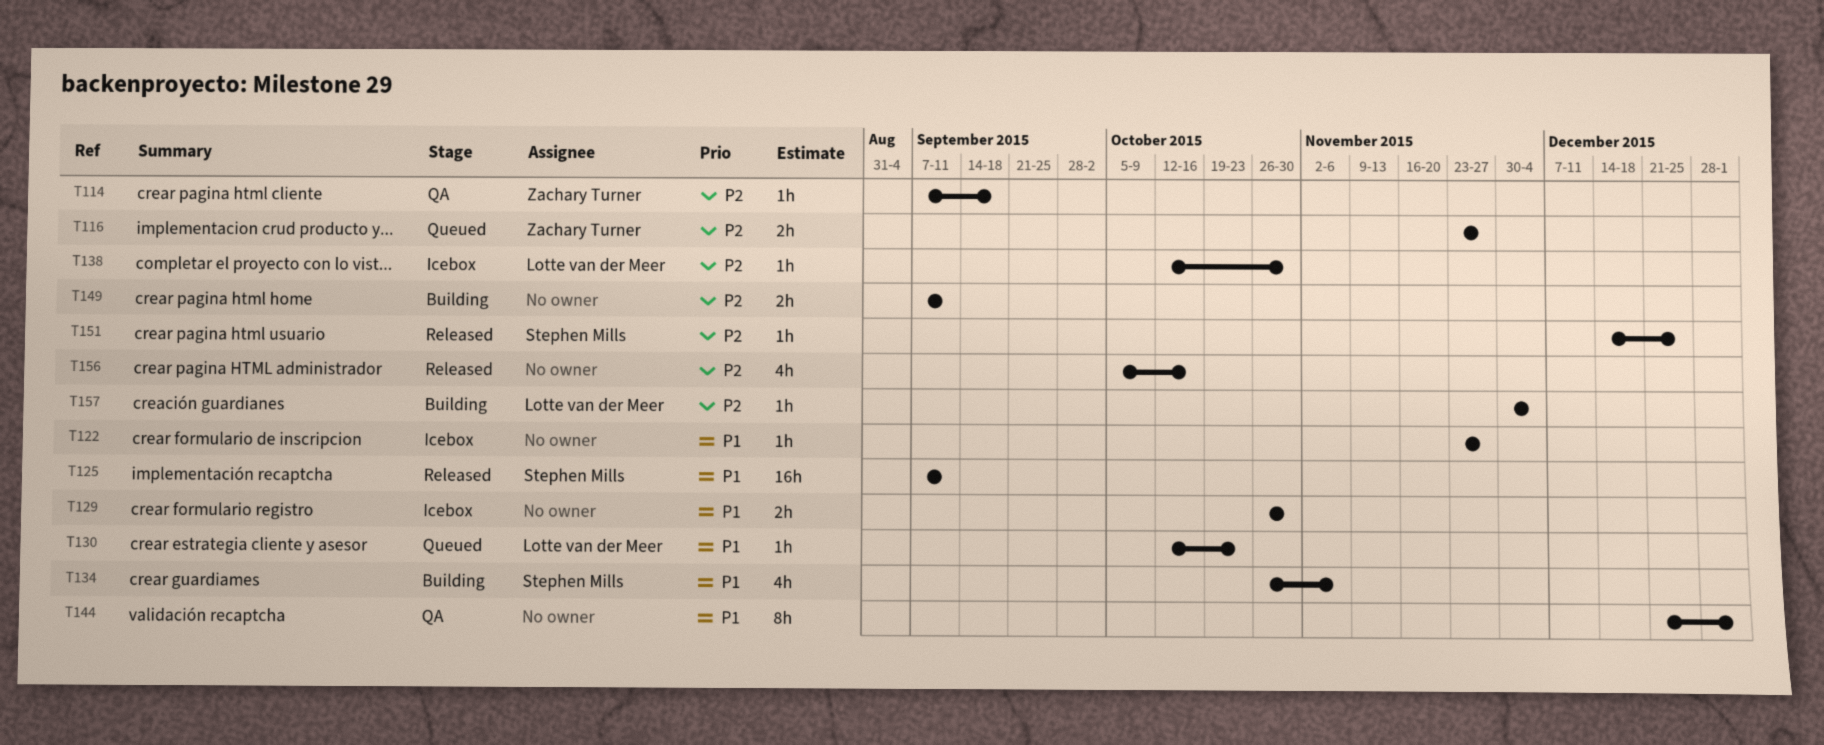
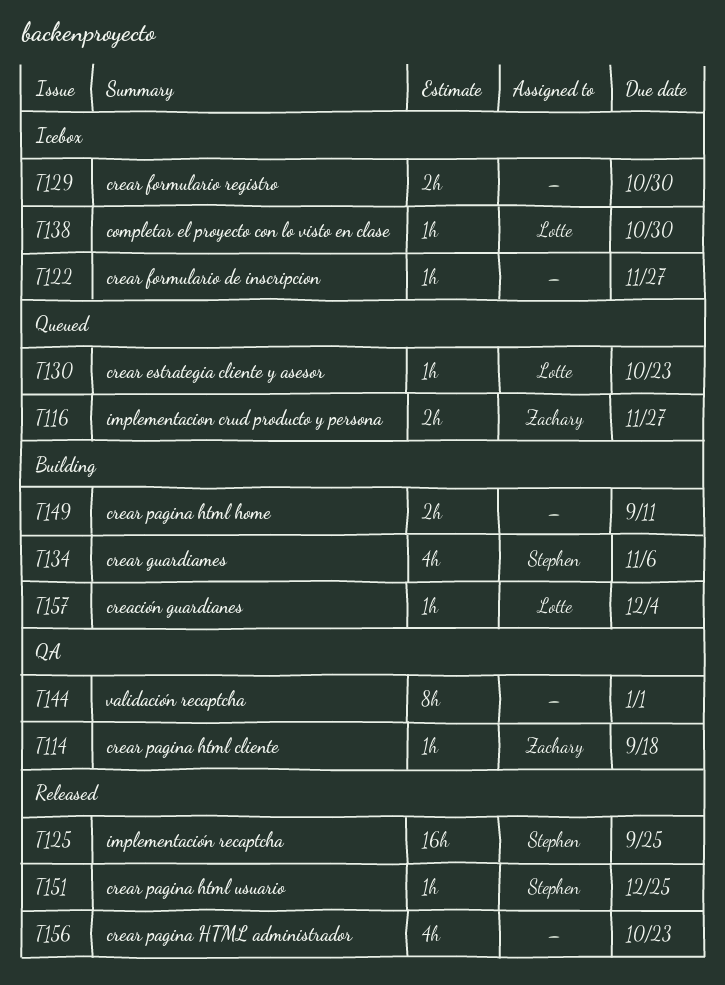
T125, due: Sep 11 -> Sep 25
T156, due: Oct 16 -> Oct 23

